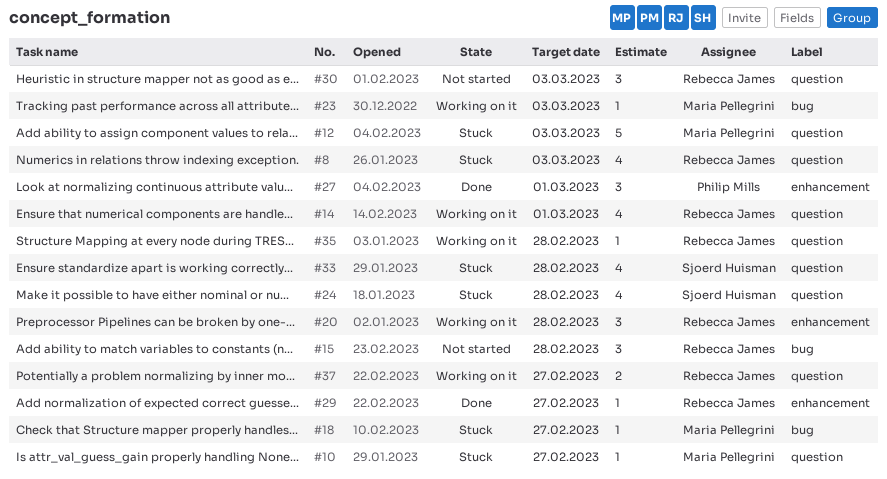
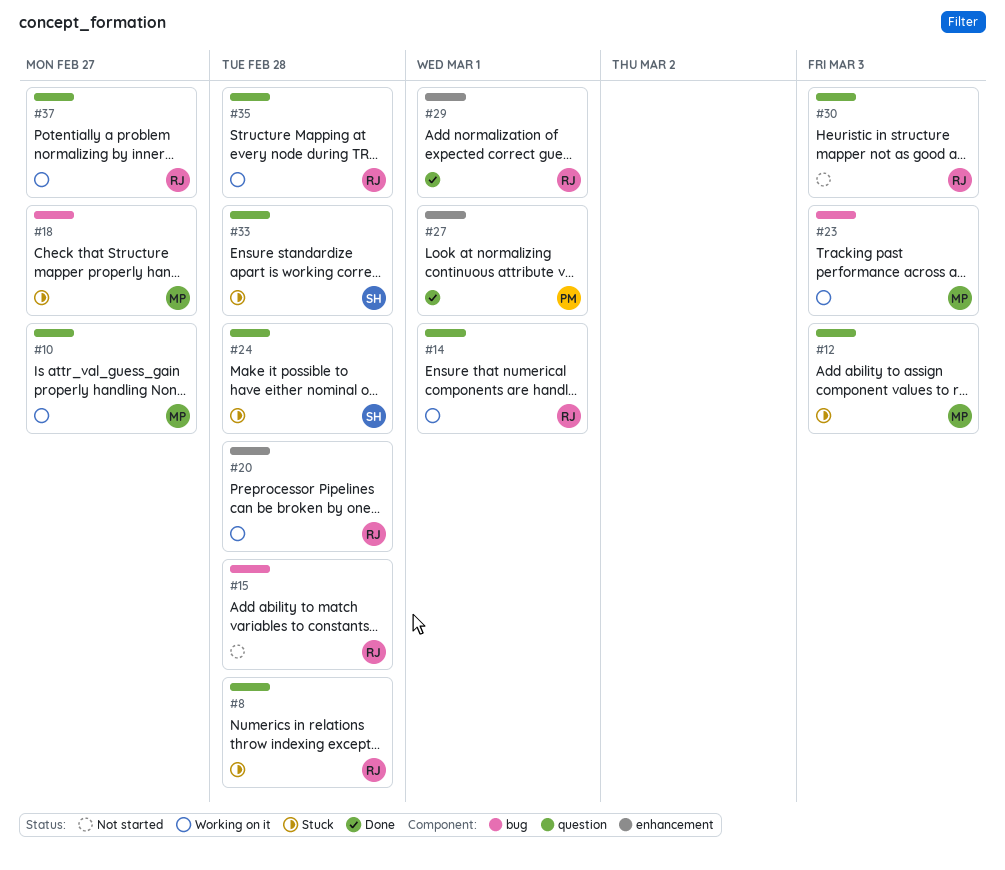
#8, due: Mar 3 -> Feb 28
#10, status: Stuck -> Working on it
#29, due: Feb 27 -> Mar 1

